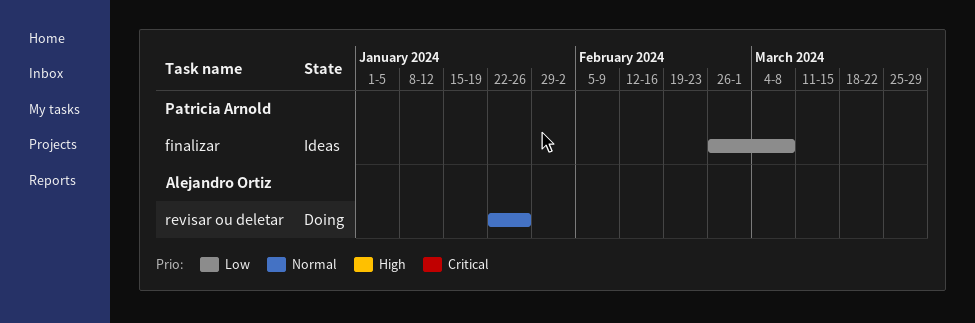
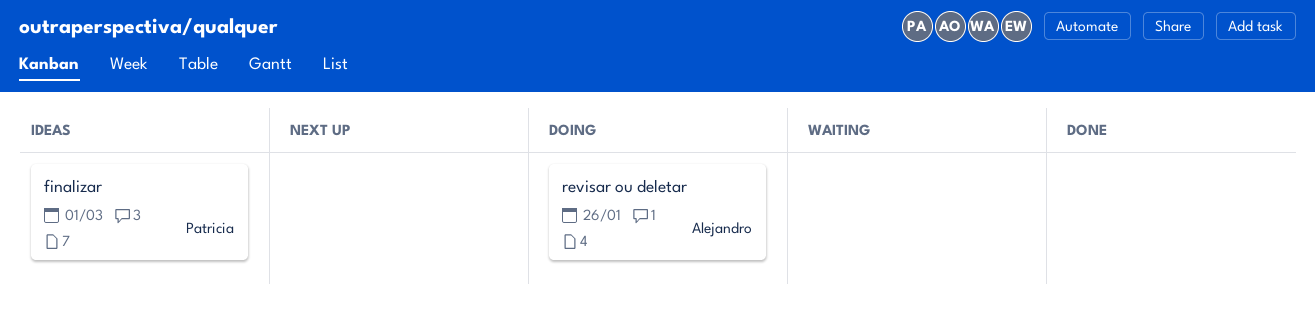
finalizar, due: Mar 8 -> Mar 1

